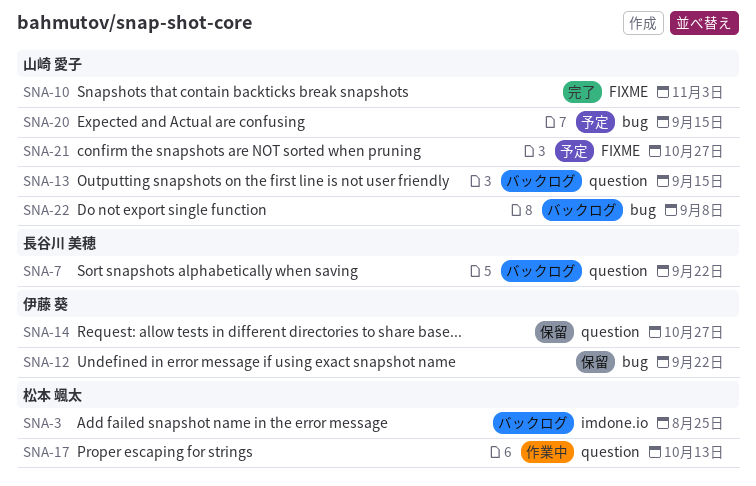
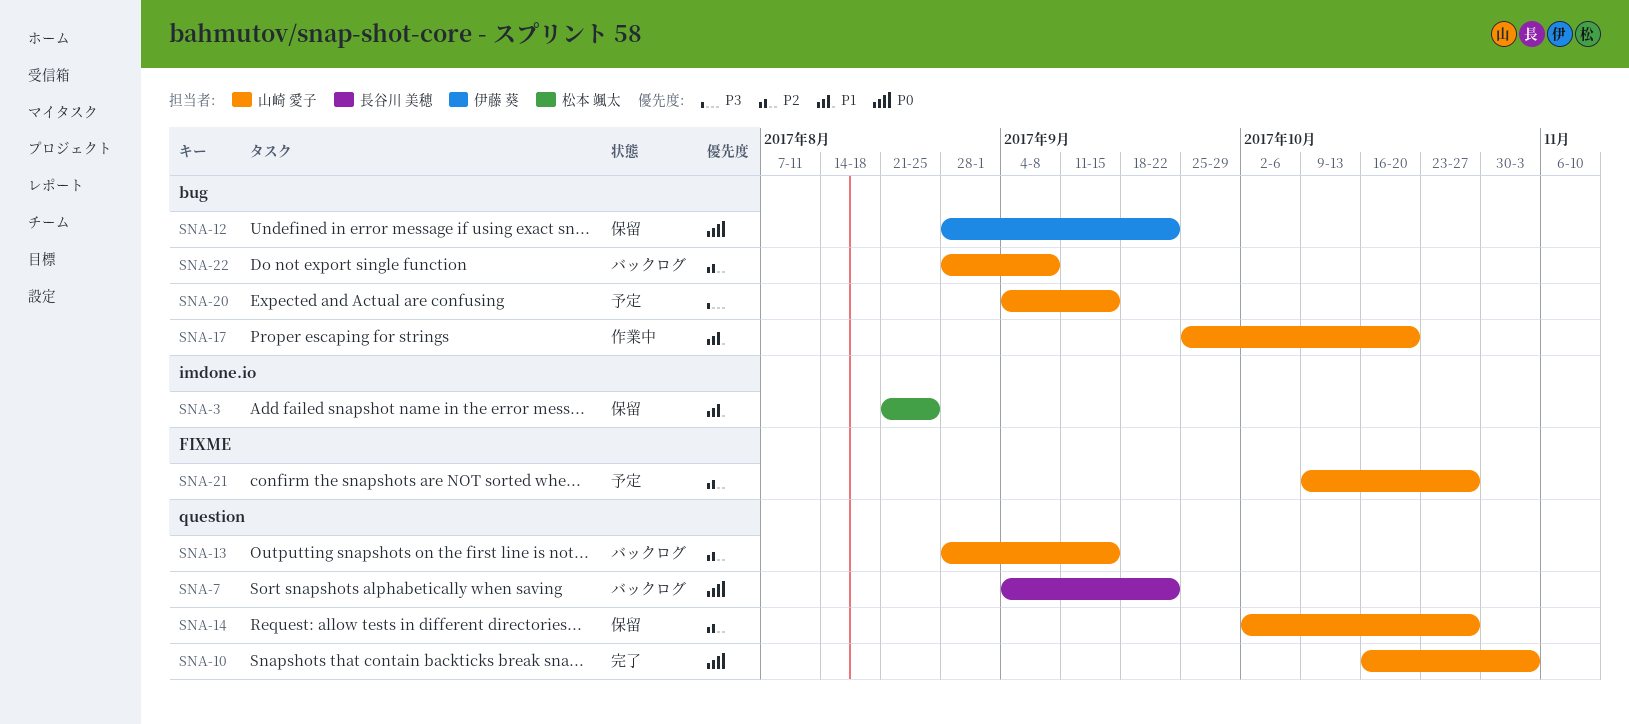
SNA-3, status: バックログ -> 保留
SNA-10, label: FIXME -> question
SNA-14, owner: 伊藤 葵 -> 山崎 愛子
SNA-17, owner: 松本 颯太 -> 山崎 愛子
SNA-17, label: question -> bug
SNA-17, due: Oct 13 -> Oct 20

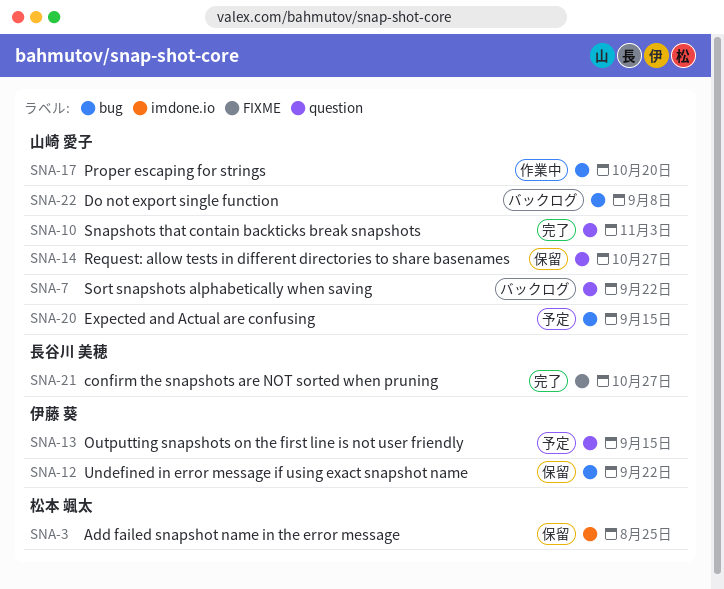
SNA-7, owner: 長谷川 美穂 -> 山崎 愛子
SNA-13, status: バックログ -> 予定
SNA-13, owner: 山崎 愛子 -> 伊藤 葵
SNA-21, status: 予定 -> 完了
SNA-21, owner: 山崎 愛子 -> 長谷川 美穂

